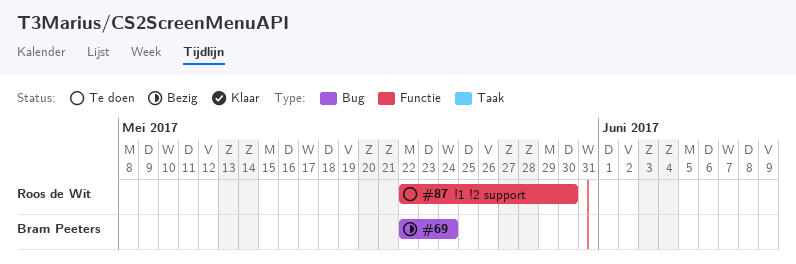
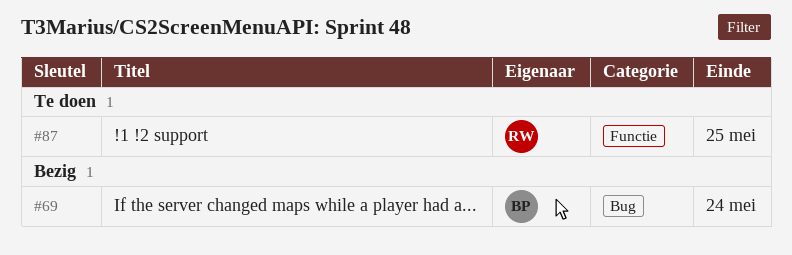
#87, due: May 30 -> May 25

